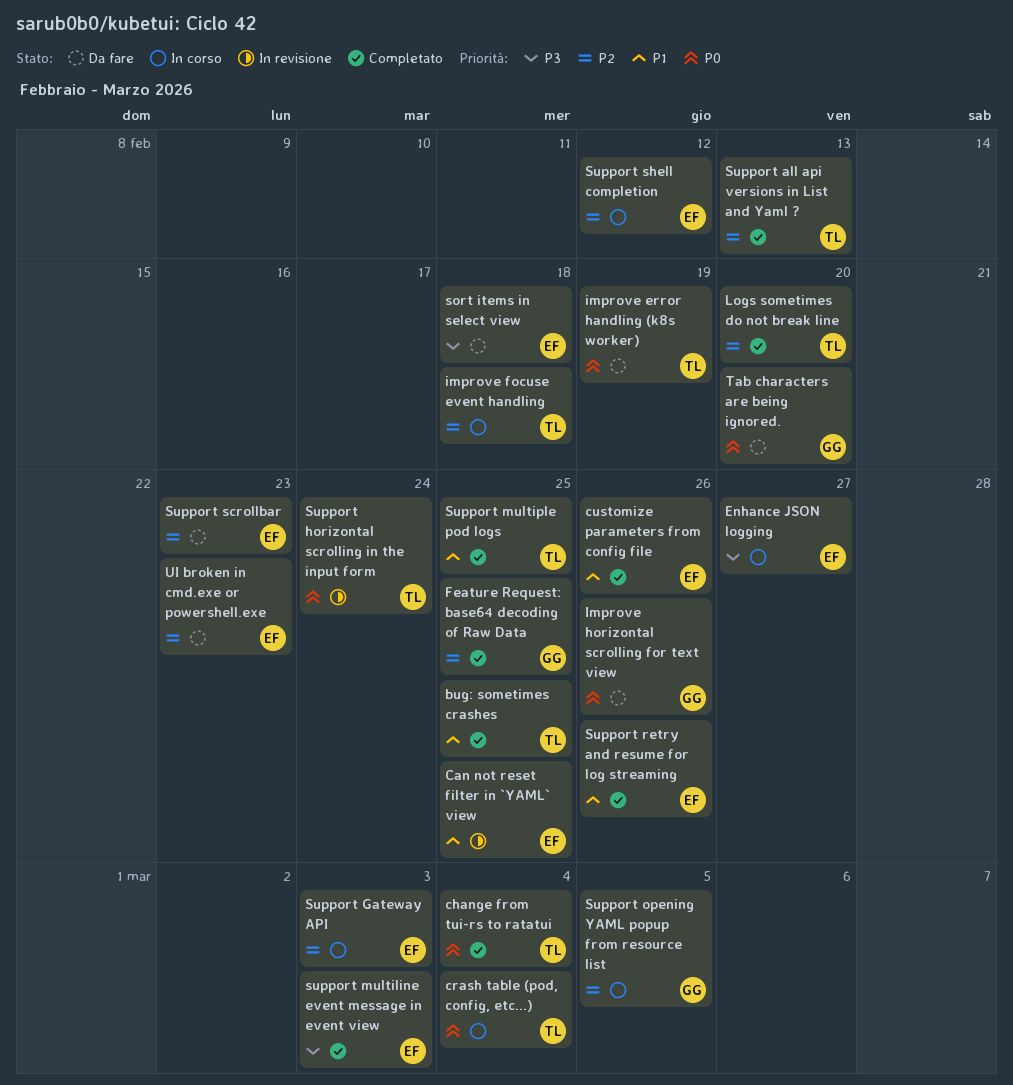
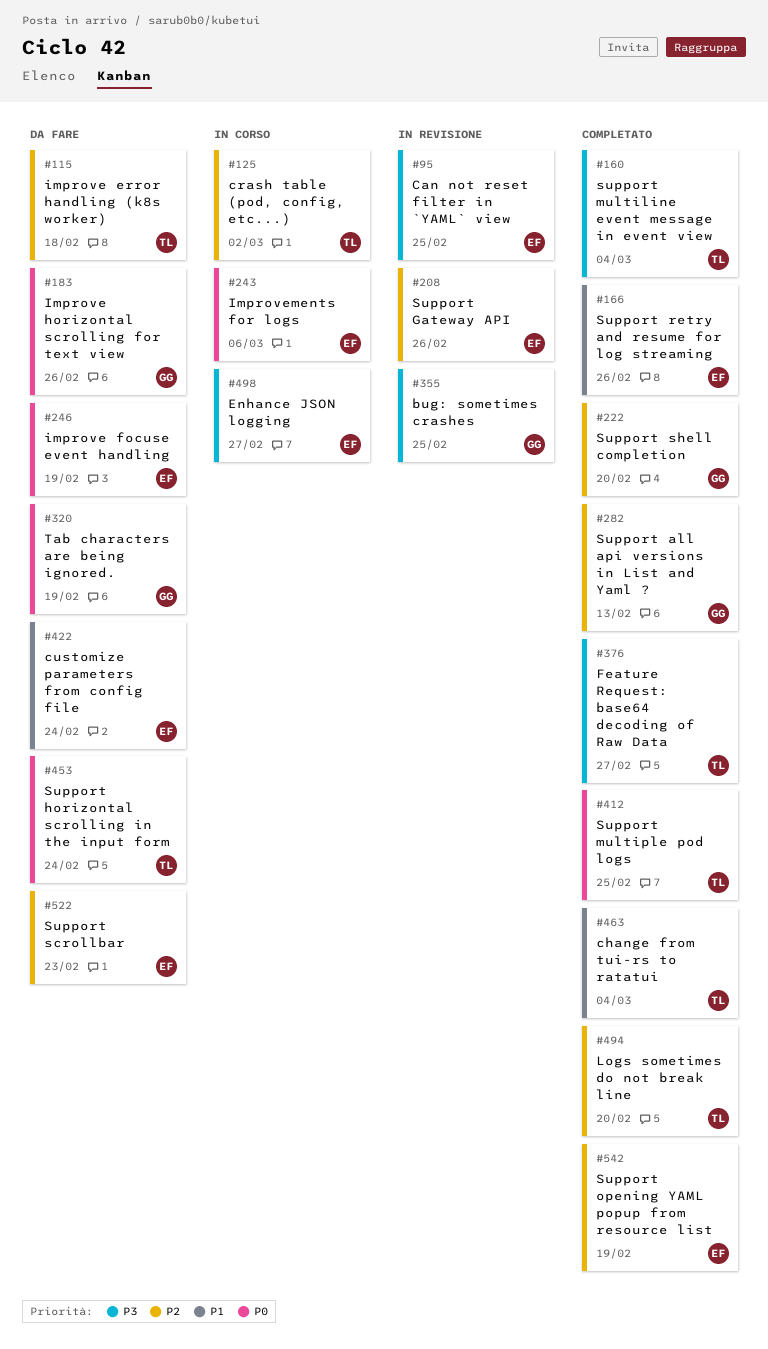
bug: sometimes crashes, status: Completato -> In revisione
bug: sometimes crashes, owner: TL -> GG
bug: sometimes crashes, priority: P1 -> P3
Can not reset filter in `YAML` view, priority: P1 -> P3
change from tui-rs to ratatui, priority: P0 -> P1
crash table (pod, config, etc...), priority: P0 -> P2
crash table (pod, config, etc...), due: Mar 4 -> Mar 2
customize parameters from config file, status: Completato -> Da fare
customize parameters from config file, due: Feb 26 -> Feb 24
Feature Request: base64 decoding of Raw Data, owner: GG -> TL
Feature Request: base64 decoding of Raw Data, priority: P2 -> P3
Feature Request: base64 decoding of Raw Data, due: Feb 25 -> Feb 27
improve error handling (k8s worker), priority: P0 -> P2
improve error handling (k8s worker), due: Feb 19 -> Feb 18
improve focuse event handling, status: In corso -> Da fare
improve focuse event handling, owner: TL -> EF
improve focuse event handling, priority: P2 -> P0
improve focuse event handling, due: Feb 18 -> Feb 19
Improvements for logs: none -> present
sort items in select view: present -> none
Support all api versions in List and Yaml ?, owner: TL -> GG
Support Gateway API, status: In corso -> In revisione
Support Gateway API, due: Mar 3 -> Feb 26
Support horizontal scrolling in the input form, status: In revisione -> Da fare
support multiline event message in event view, owner: EF -> TL
support multiline event message in event view, due: Mar 3 -> Mar 4
Support multiple pod logs, priority: P1 -> P0
Support opening YAML popup from resource list, status: In corso -> Completato
Support opening YAML popup from resource list, owner: GG -> EF
Support opening YAML popup from resource list, due: Mar 5 -> Feb 19
Support shell completion, status: In corso -> Completato
Support shell completion, owner: EF -> GG
Support shell completion, due: Feb 12 -> Feb 20
Tab characters are being ignored., due: Feb 20 -> Feb 19
UI broken in cmd.exe or powershell.exe: present -> none

